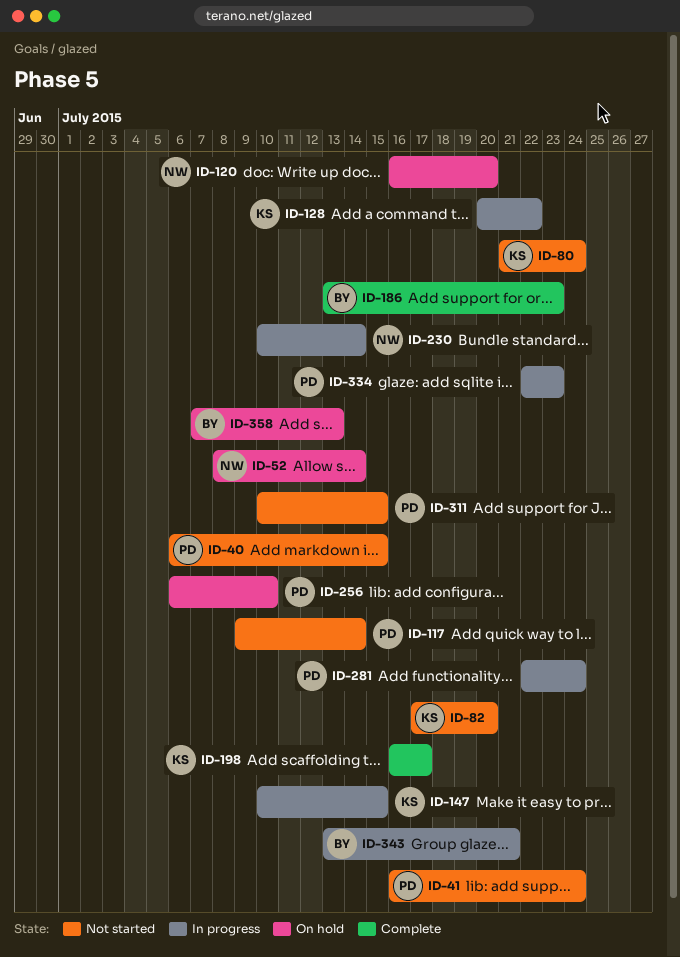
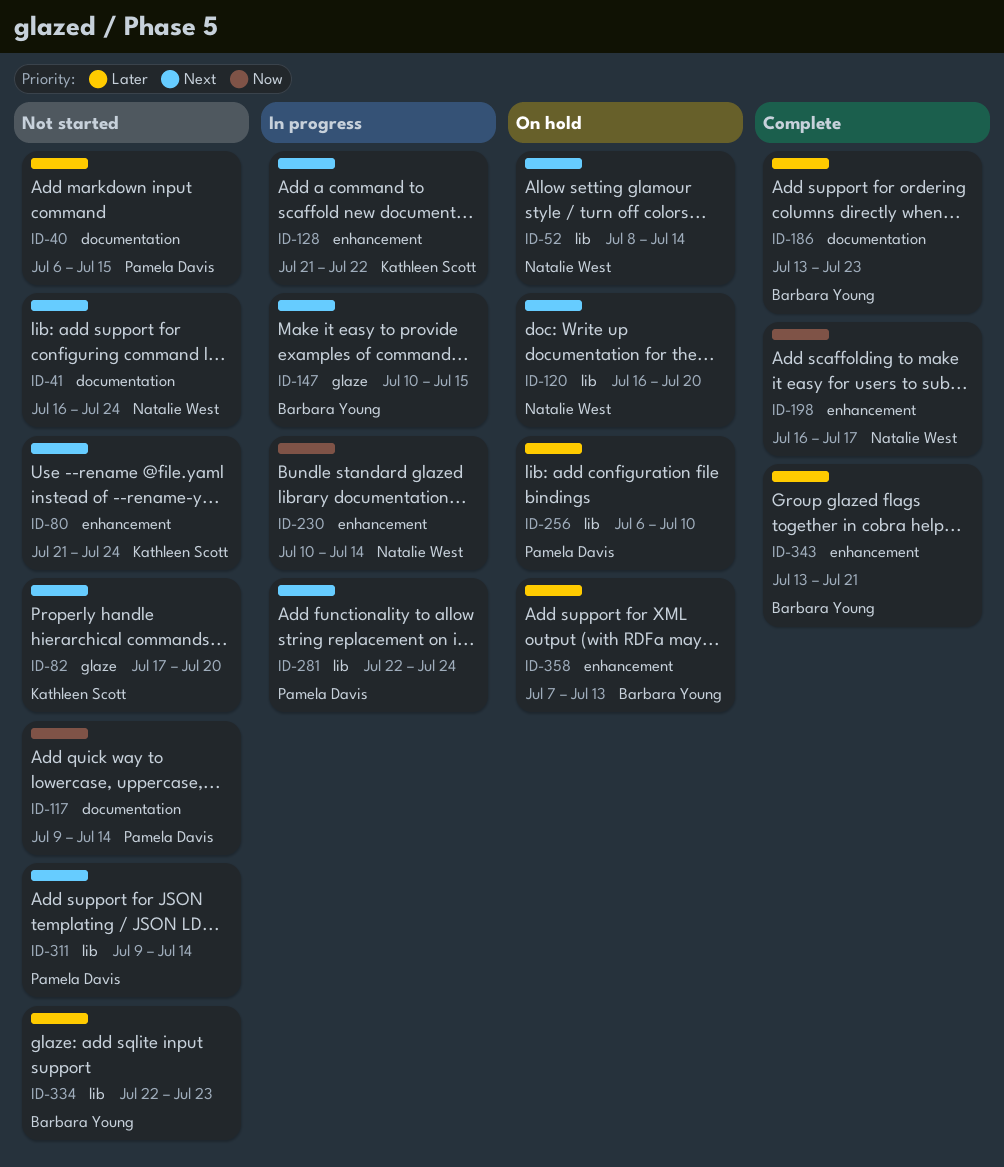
ID-41, owner: Pamela Davis -> Natalie West
ID-128, start: Jul 20 -> Jul 21
ID-147, owner: Kathleen Scott -> Barbara Young
ID-198, owner: Kathleen Scott -> Natalie West
ID-311, start: Jul 10 -> Jul 9
ID-311, due: Jul 15 -> Jul 14
ID-334, status: In progress -> Not started
ID-334, owner: Pamela Davis -> Barbara Young
ID-343, status: In progress -> Complete

